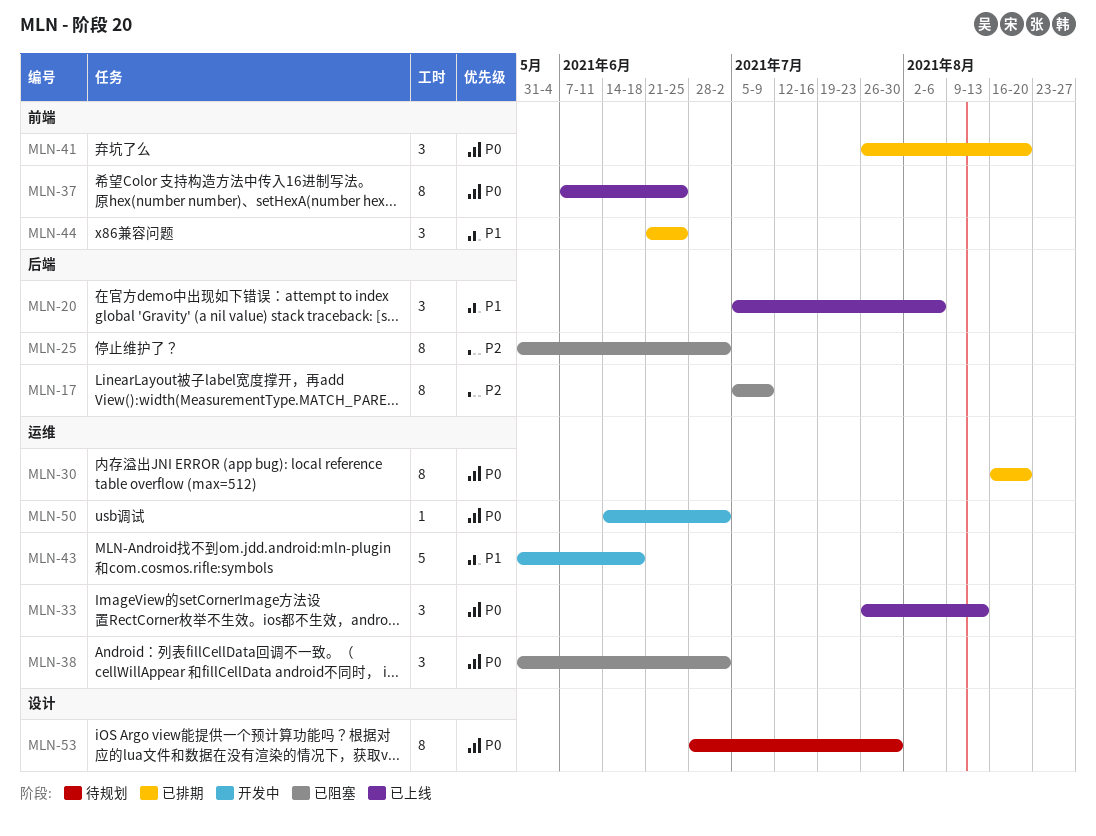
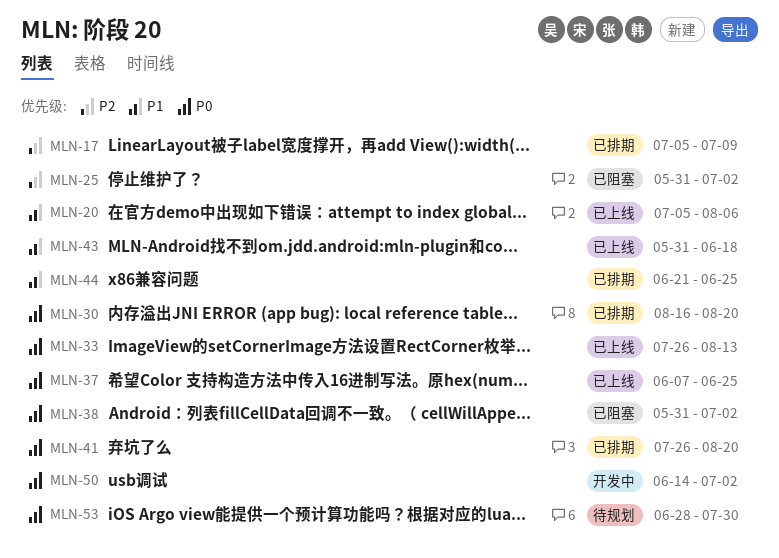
MLN-17, status: 已阻塞 -> 已排期
MLN-43, status: 开发中 -> 已上线

